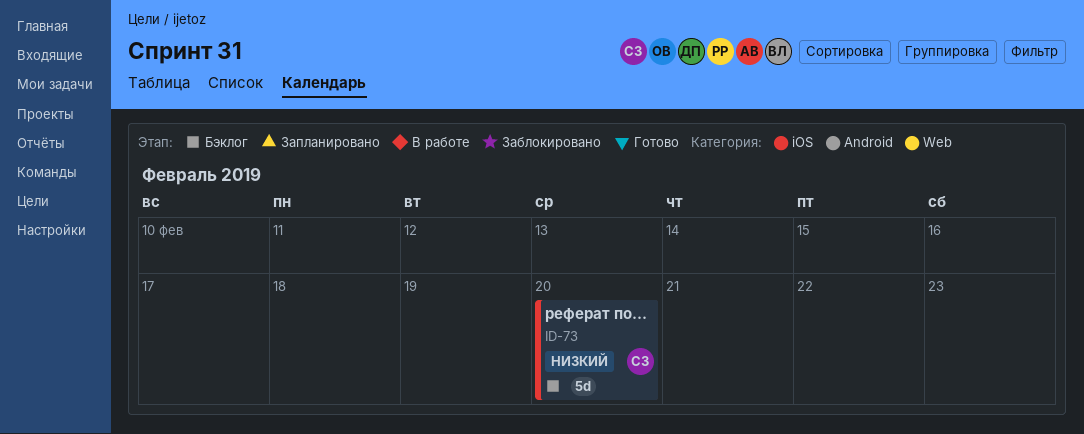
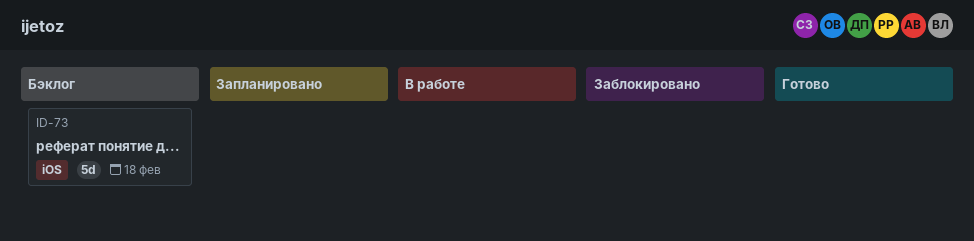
ID-73, due: Feb 20 -> Feb 18

